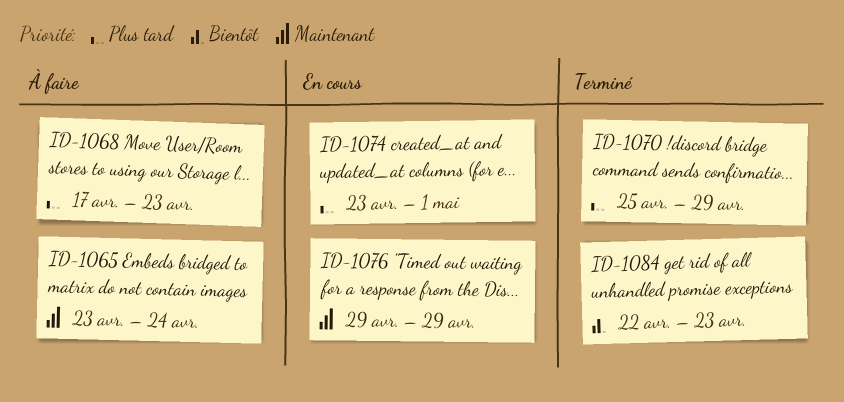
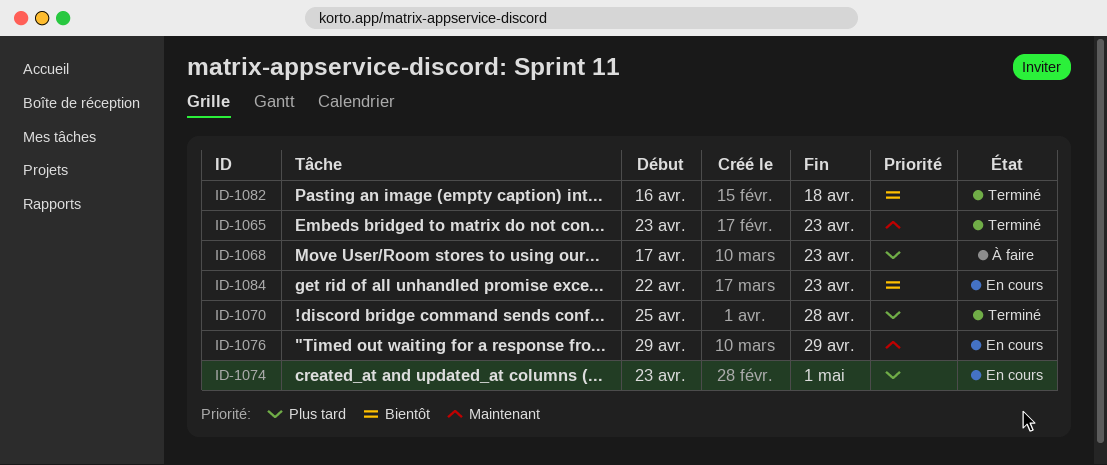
ID-1065, status: À faire -> Terminé
ID-1065, due: Apr 24 -> Apr 23
ID-1070, due: Apr 29 -> Apr 28
ID-1082: none -> present
ID-1084, status: Terminé -> En cours

